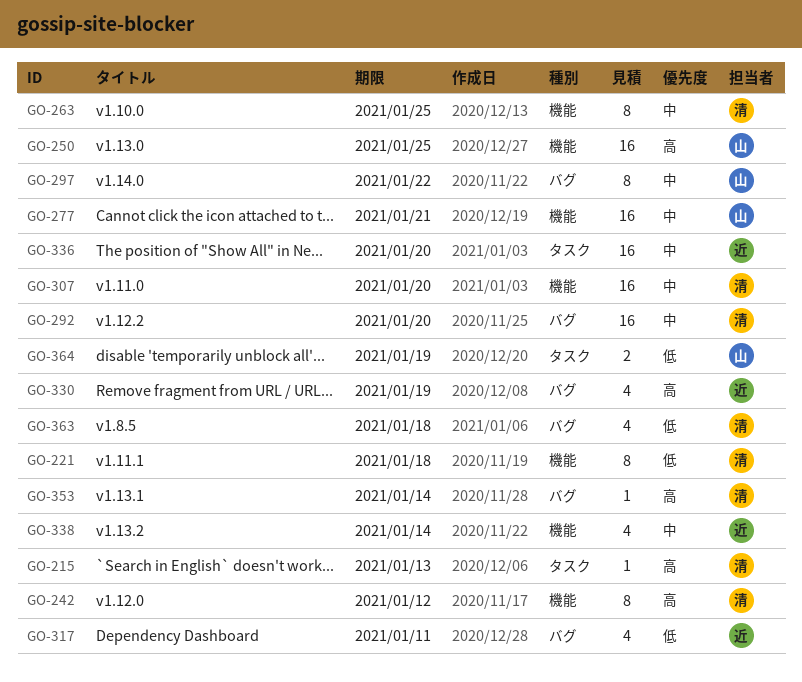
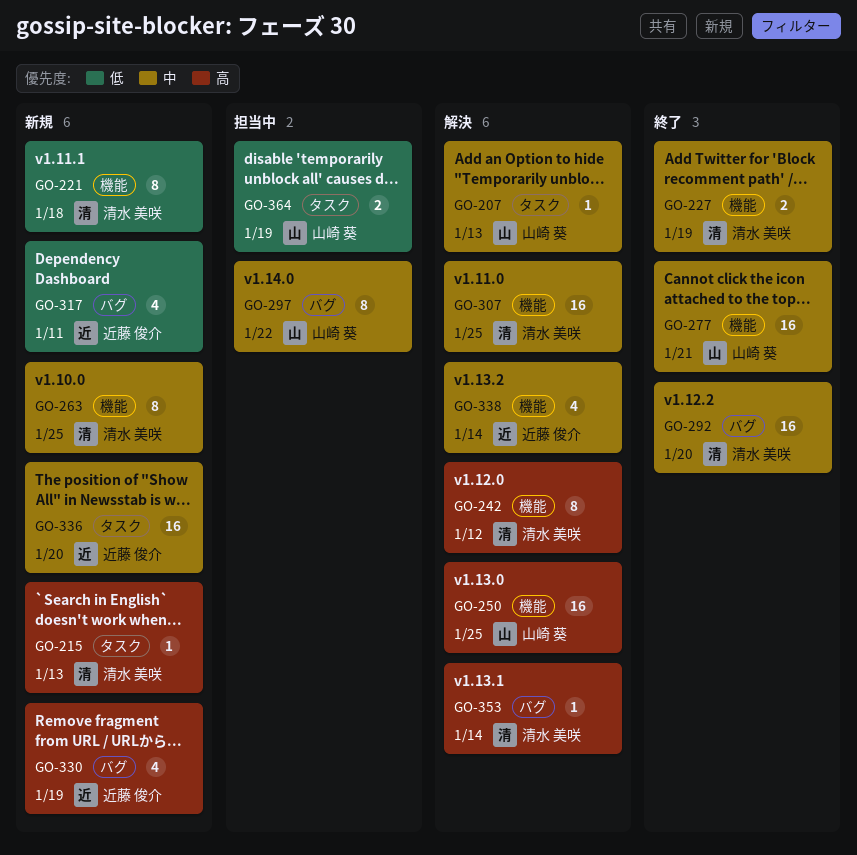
GO-207: none -> present
GO-227: none -> present
GO-307, due: Jan 20 -> Jan 25
GO-363: present -> none

